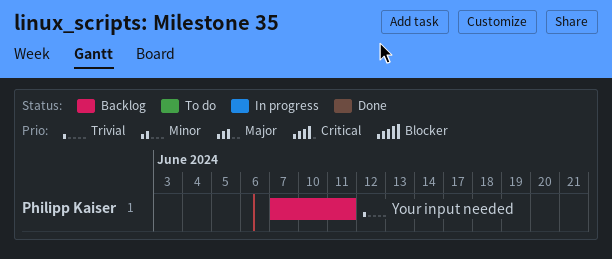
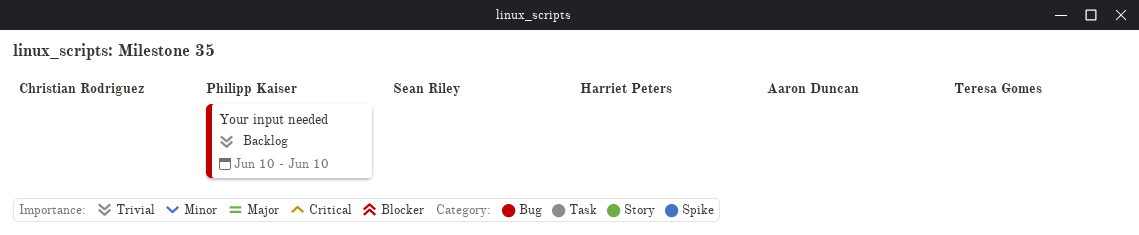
Your input needed, start: Jun 7 -> Jun 10
Your input needed, due: Jun 11 -> Jun 10

